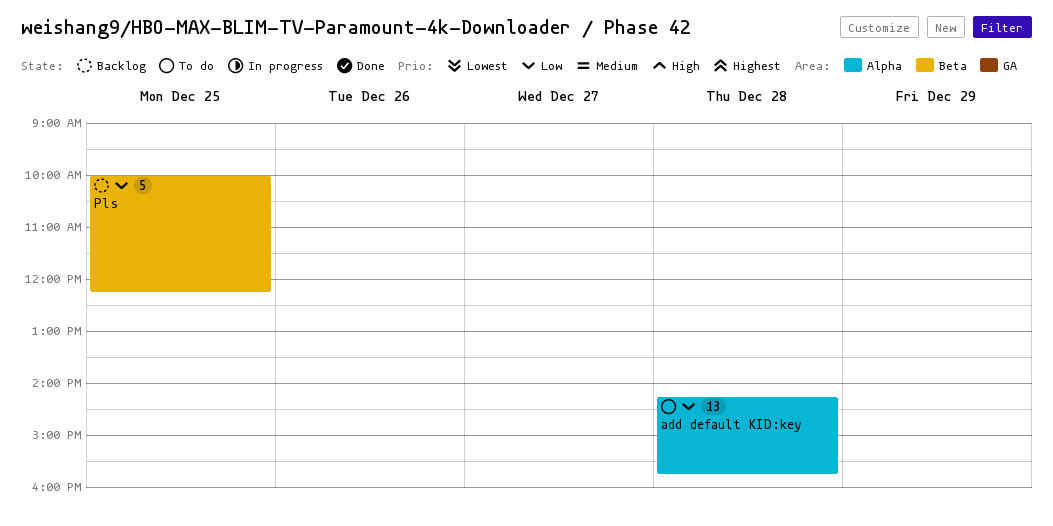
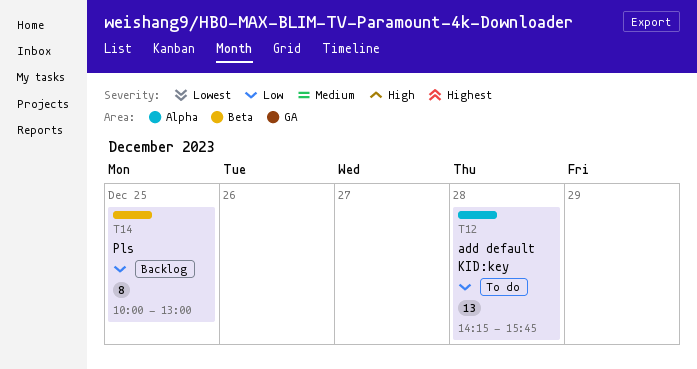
Pls, estimate: 5 -> 8
Pls, ends: 12:15 -> 13:00

